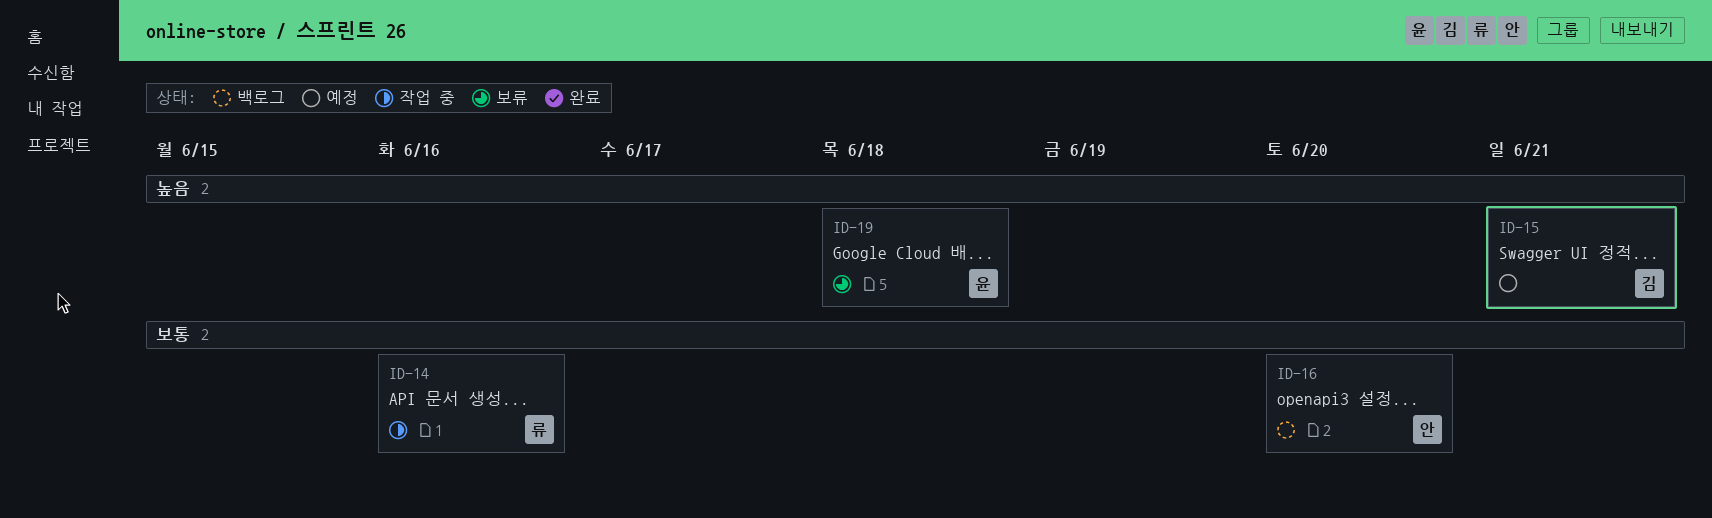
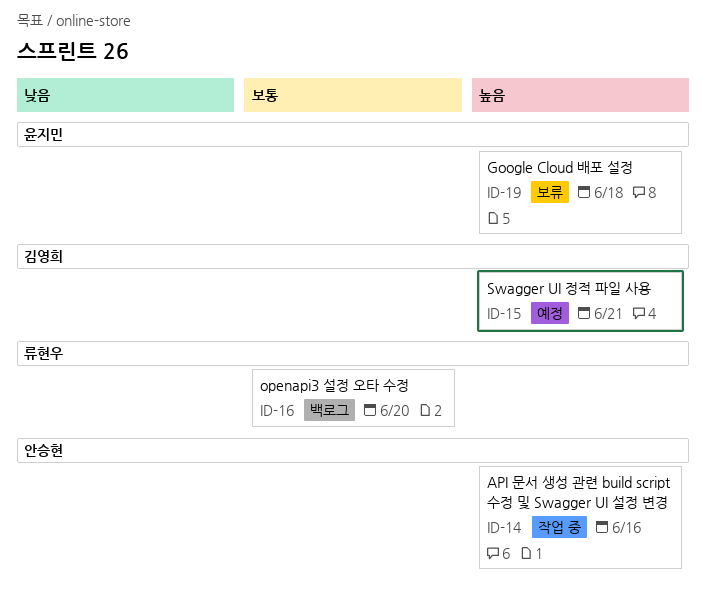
ID-14, owner: 류현우 -> 안승현
ID-14, priority: 보통 -> 높음
ID-16, owner: 안승현 -> 류현우

